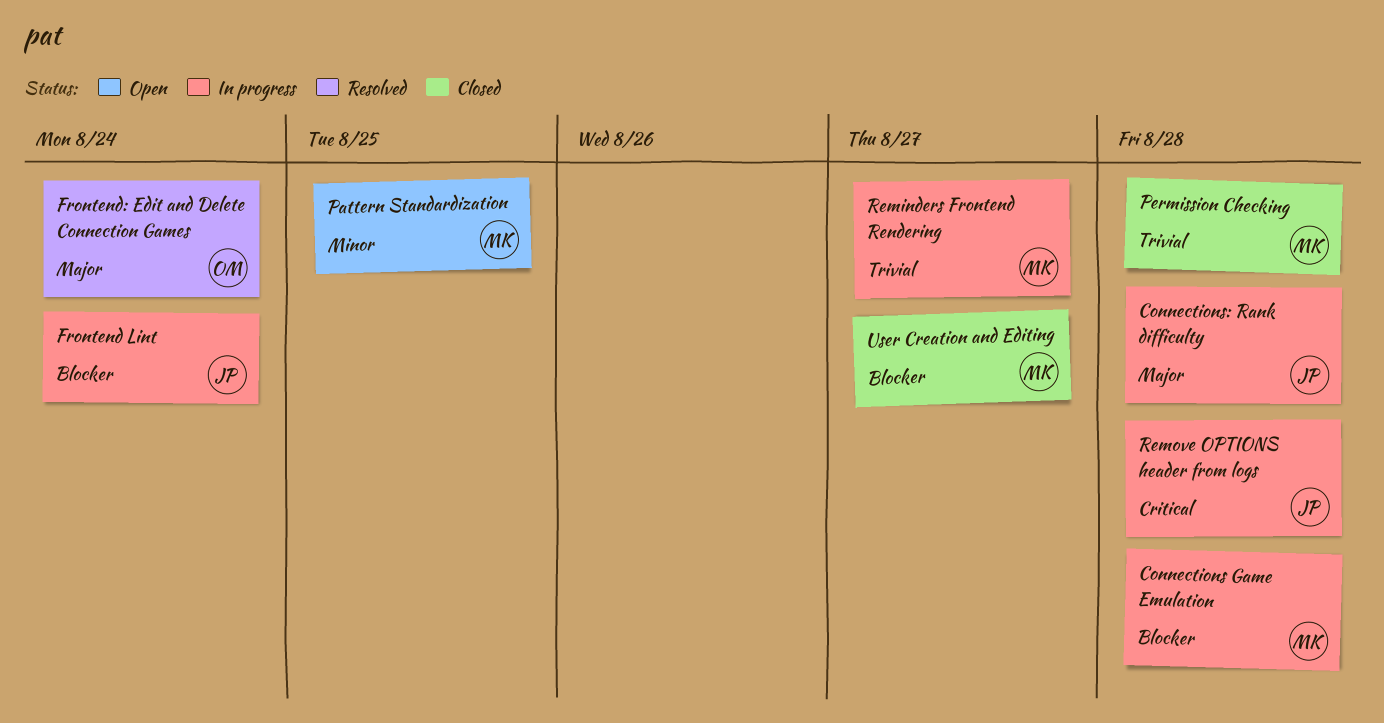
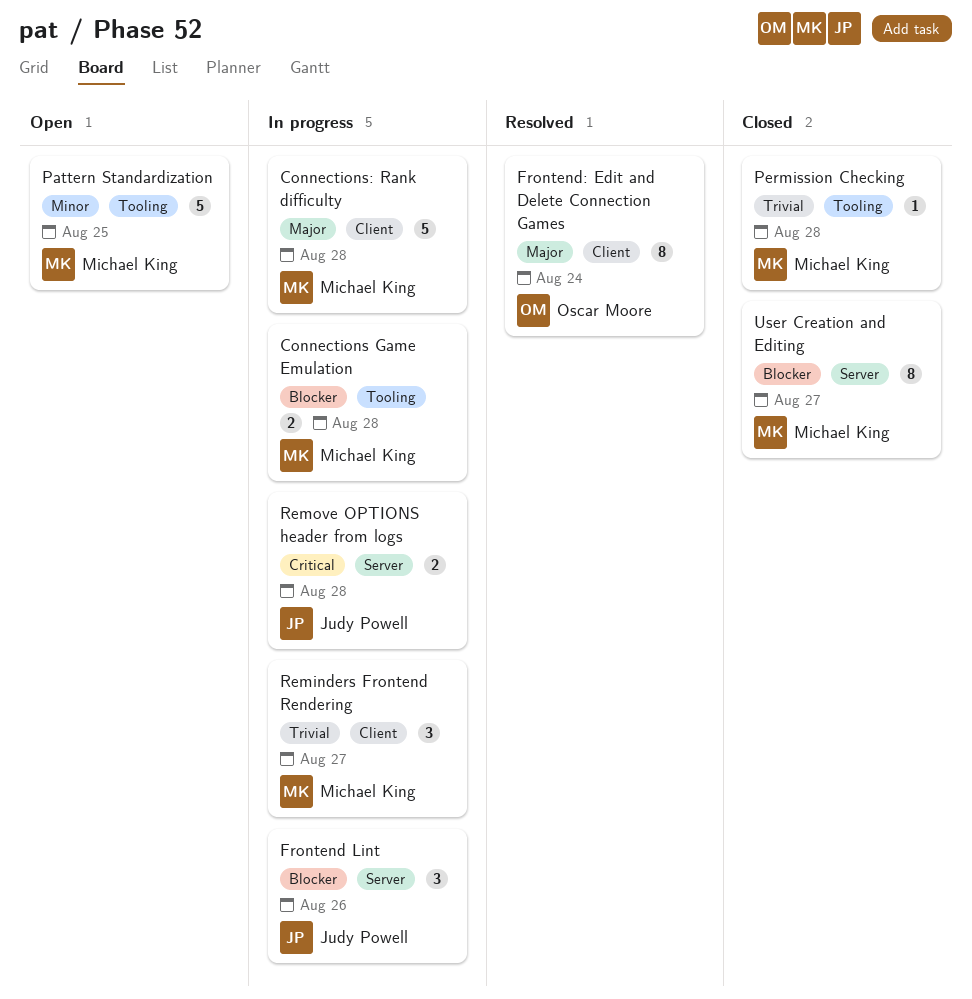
Connections: Rank difficulty, owner: Judy Powell -> Michael King
Frontend Lint, due: Aug 24 -> Aug 26

